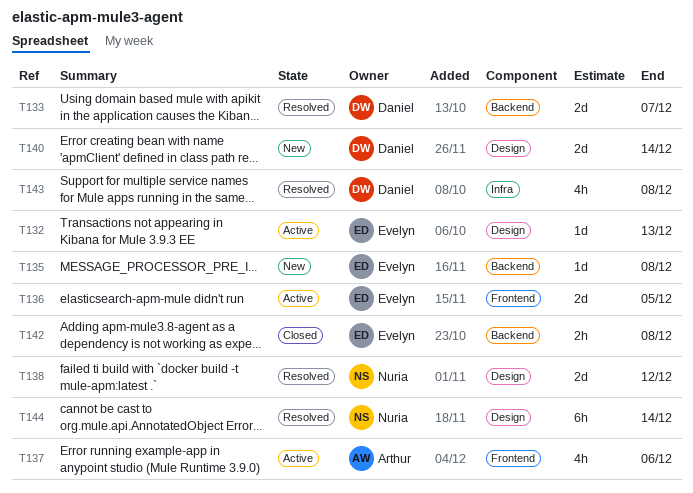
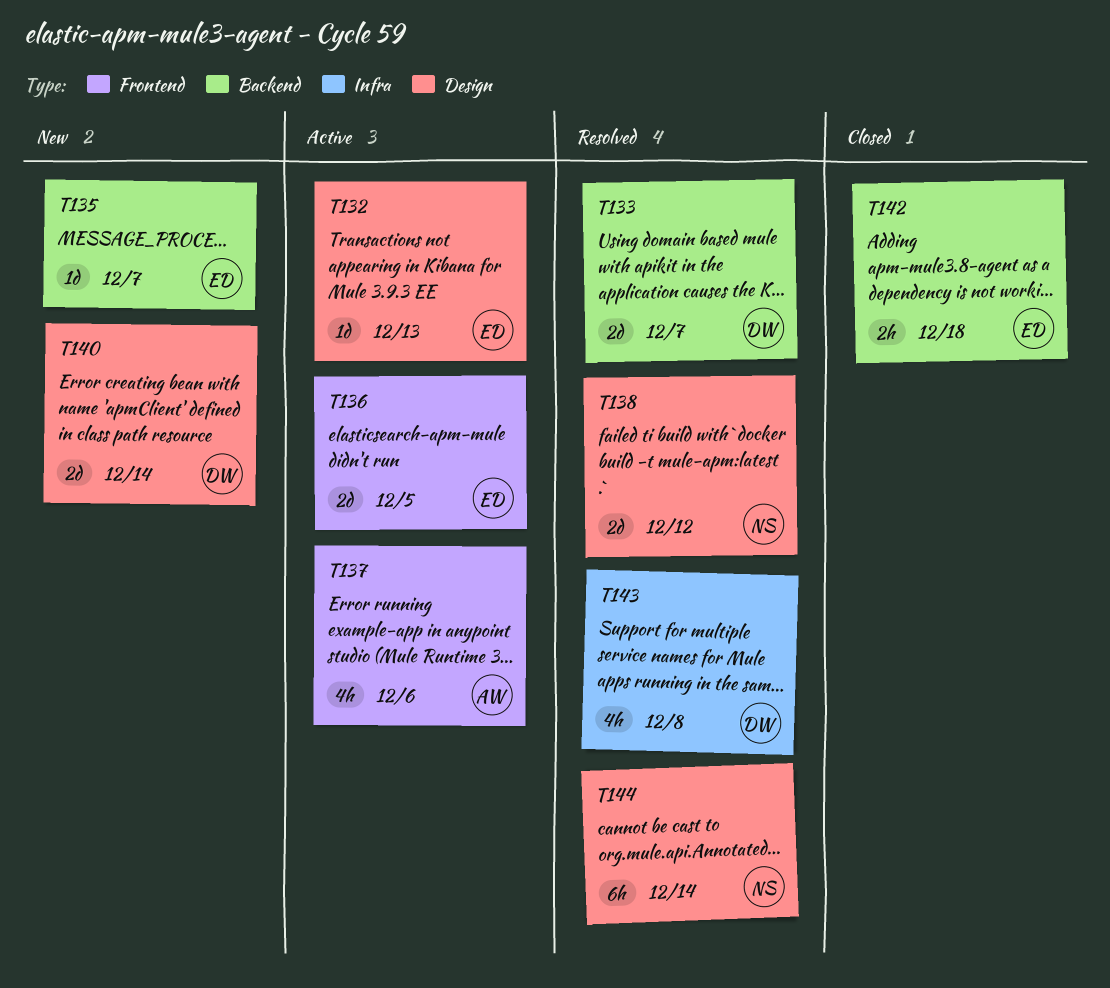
T135, due: Dec 8 -> Dec 7
T142, due: Dec 8 -> Dec 18

